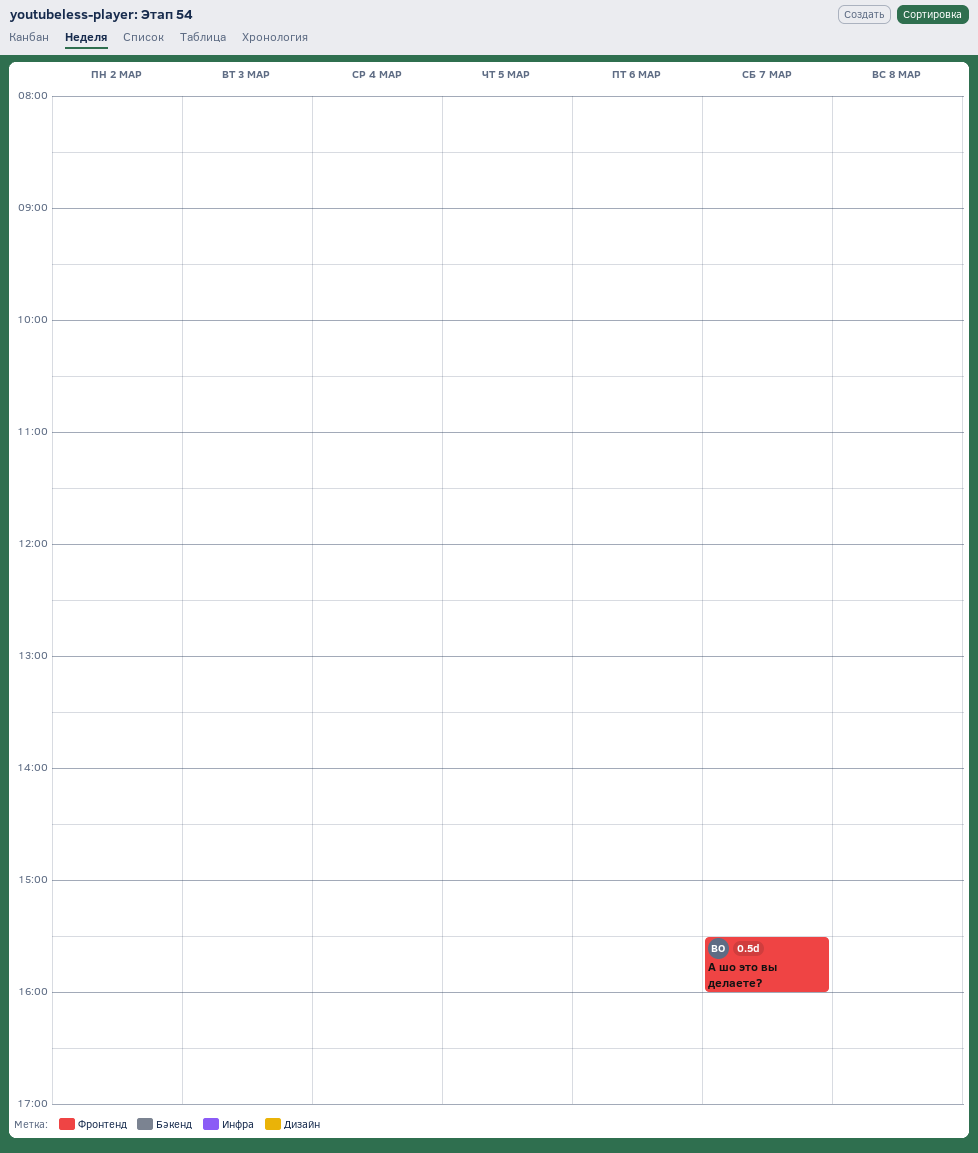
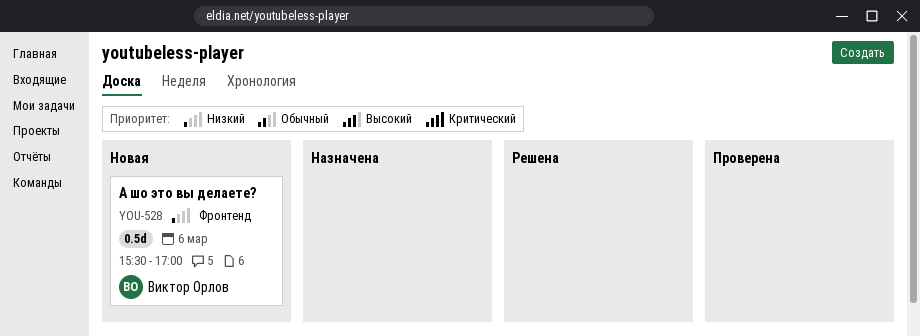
А шо это вы делаете?, day: Mar 7 -> Mar 6
А шо это вы делаете?, ends: 16:00 -> 17:00

